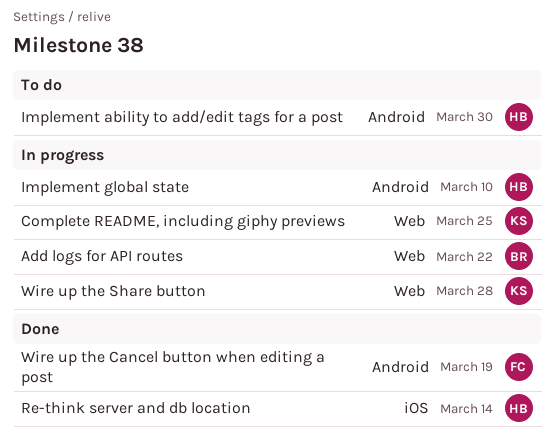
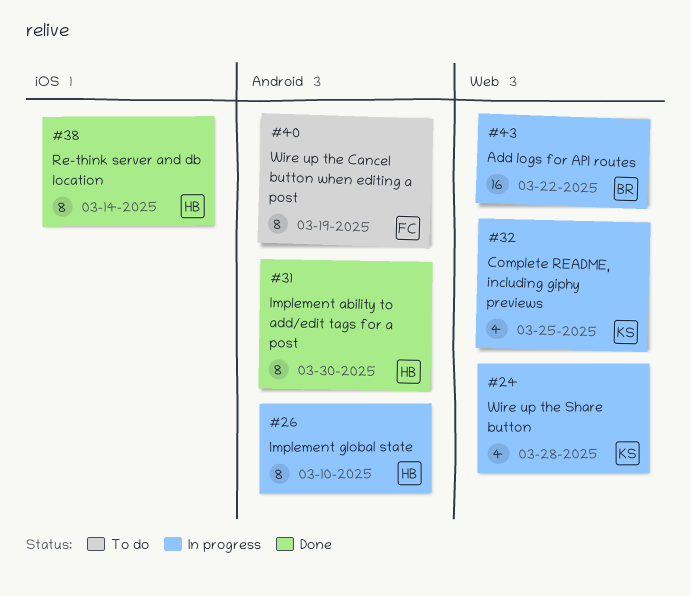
Implement ability to add/edit tags for a post, status: To do -> Done
Wire up the Cancel button when editing a post, status: Done -> To do

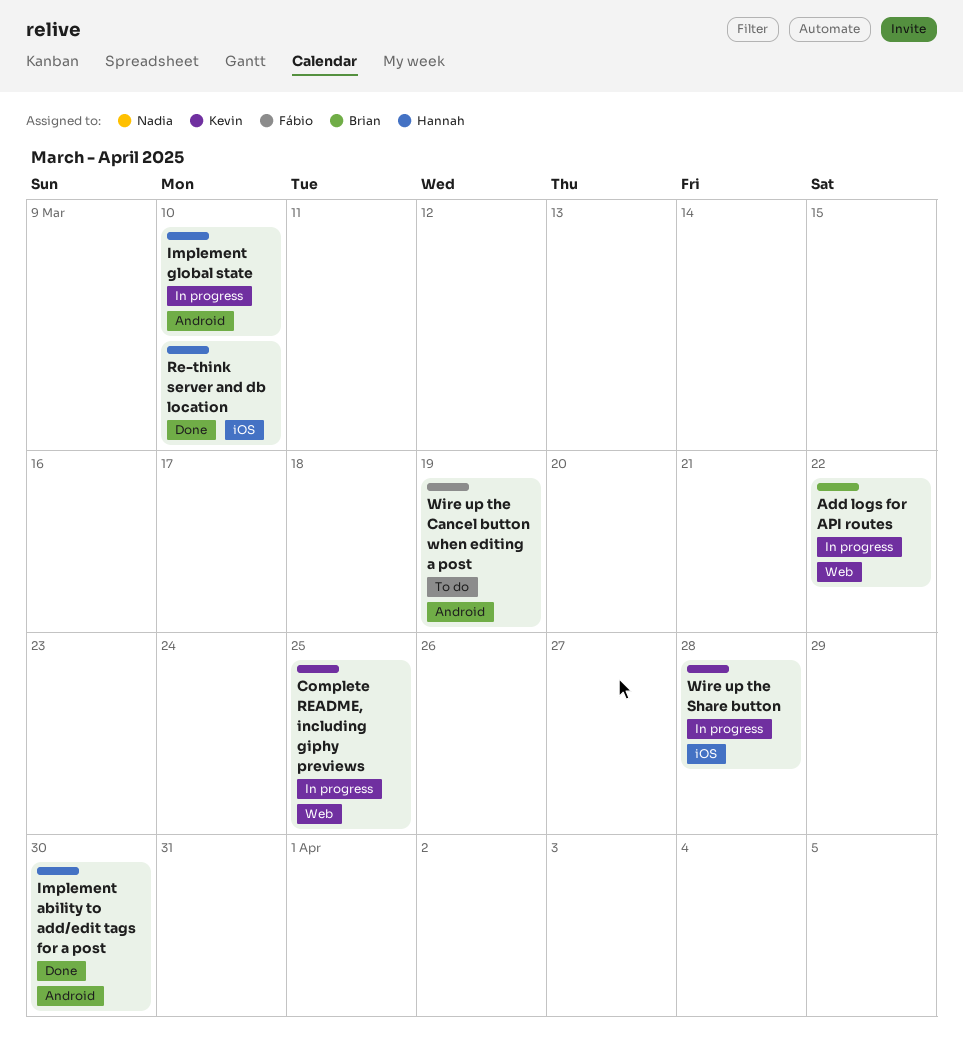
Re-think server and db location, due: Mar 14 -> Mar 10
Wire up the Share button, label: Web -> iOS

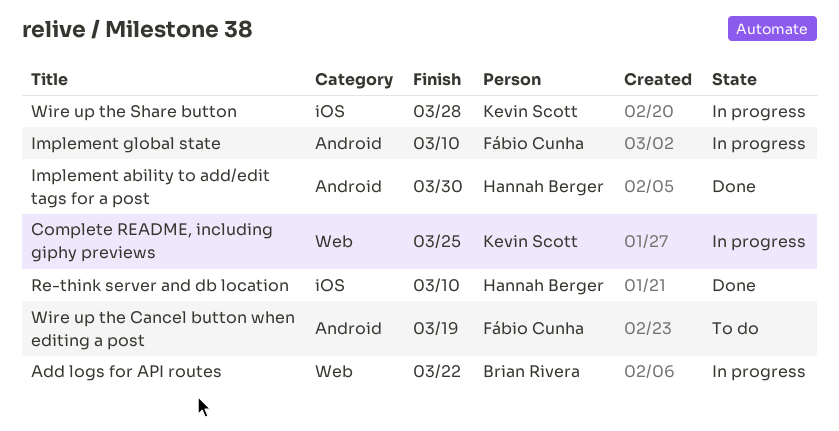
Implement global state, owner: Hannah Berger -> Fábio Cunha

